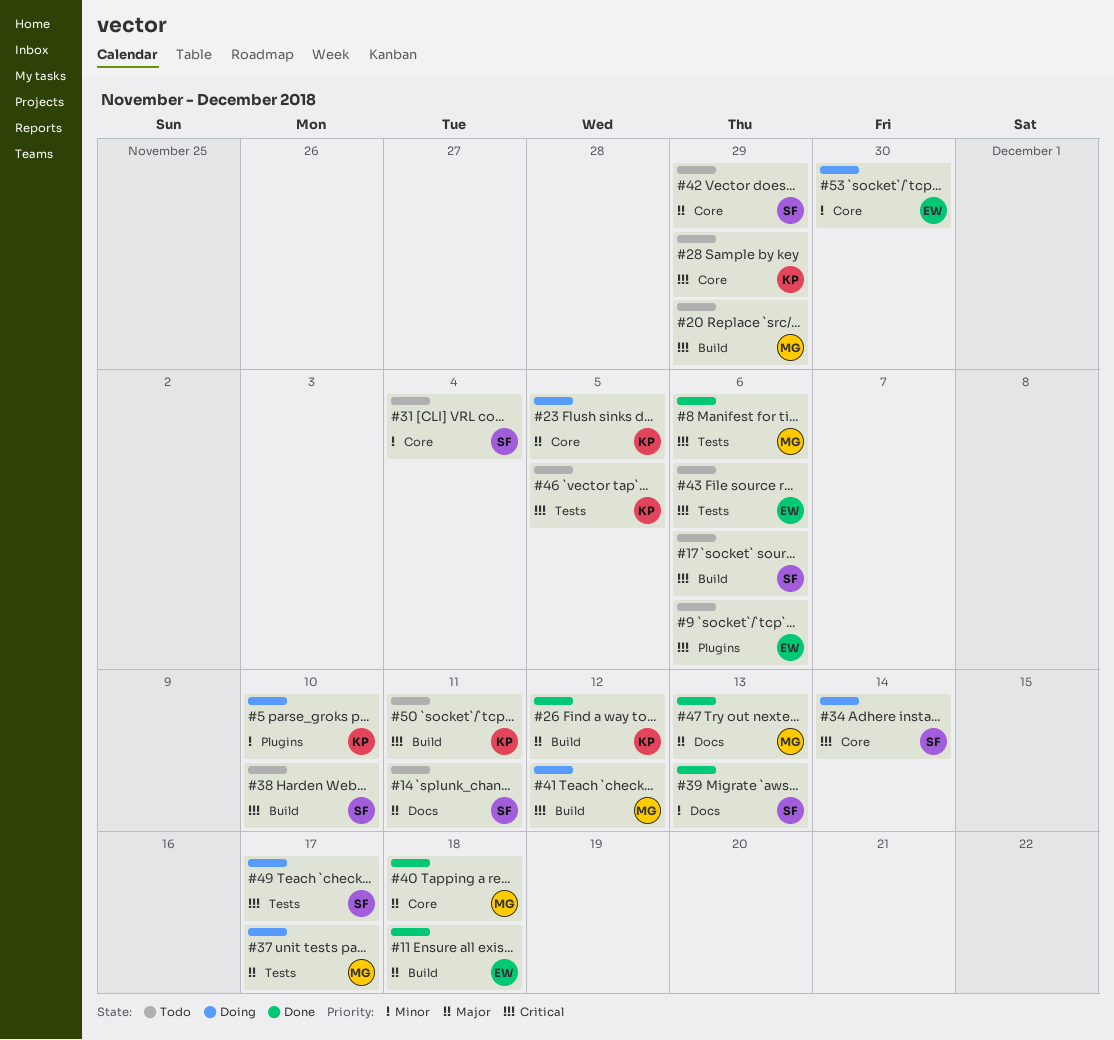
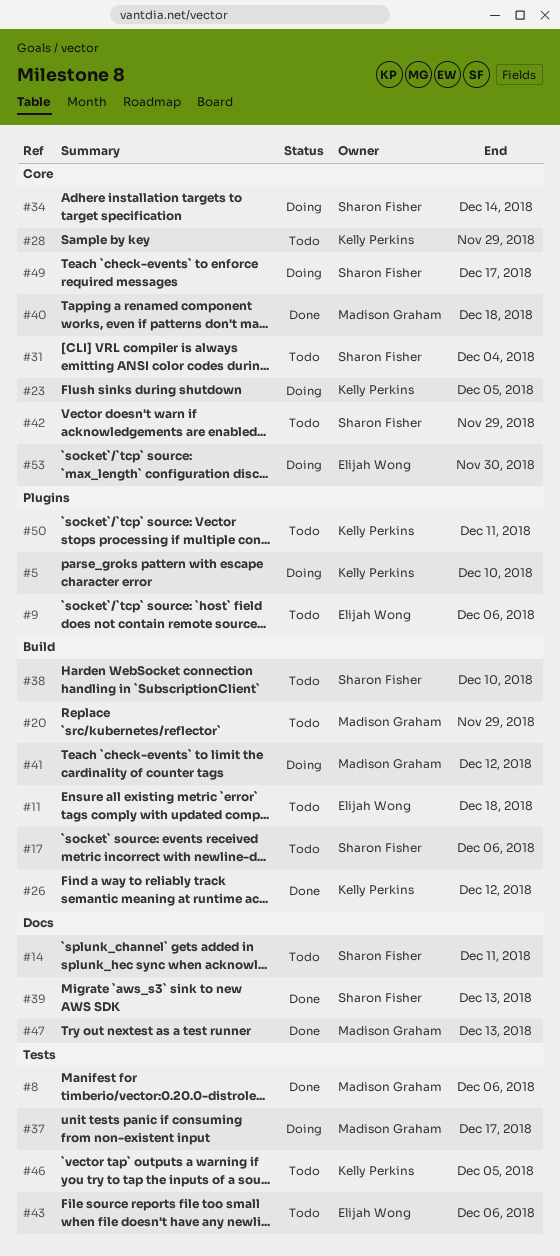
#11, status: Done -> Todo
#49, label: Tests -> Core
#50, label: Build -> Plugins

